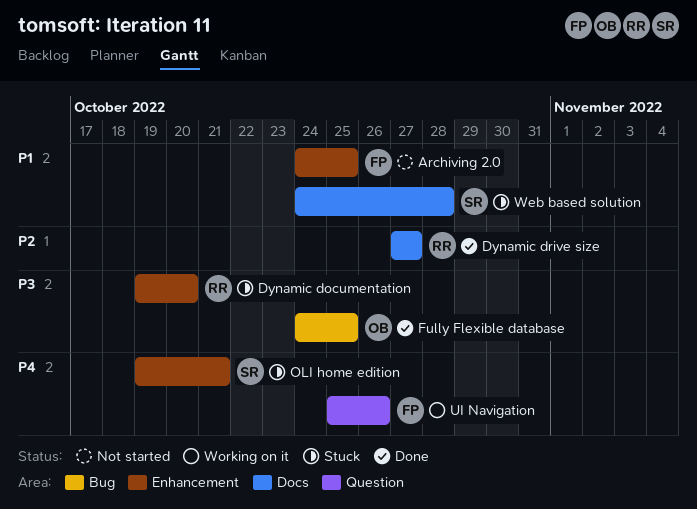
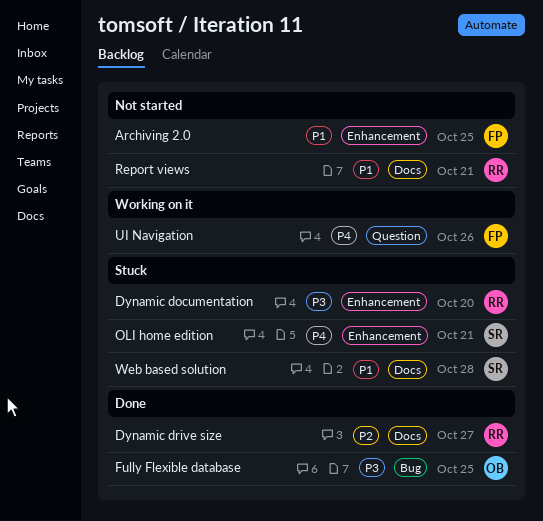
Report views: none -> present

